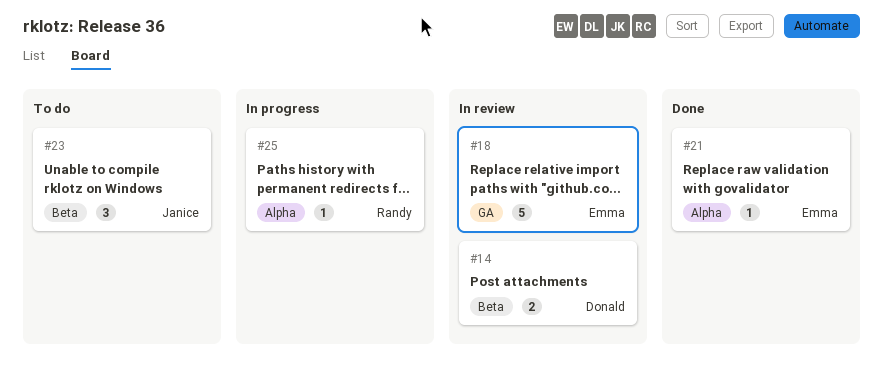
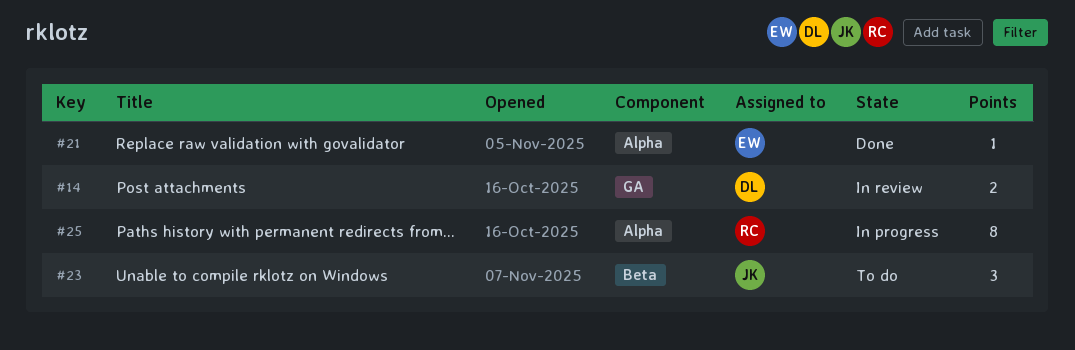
#14, label: Beta -> GA
#18: present -> none
#25, estimate: 1 -> 8

